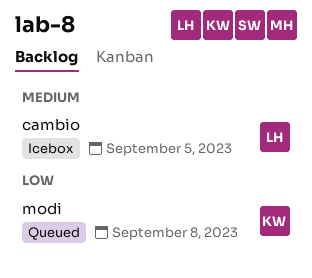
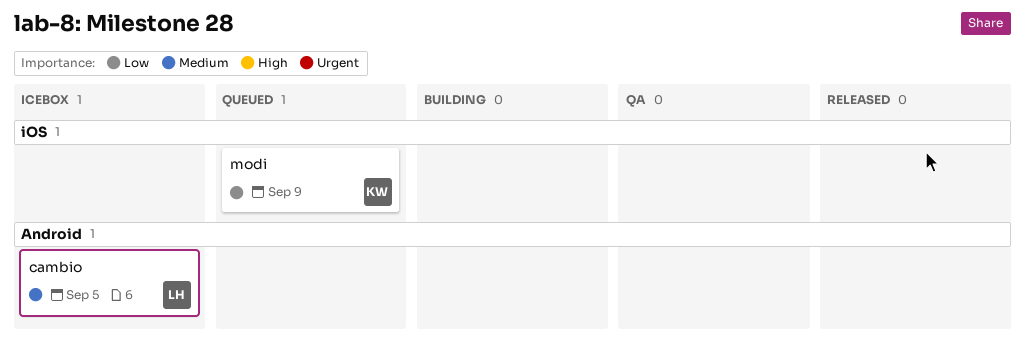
modi, due: Sep 8 -> Sep 9

